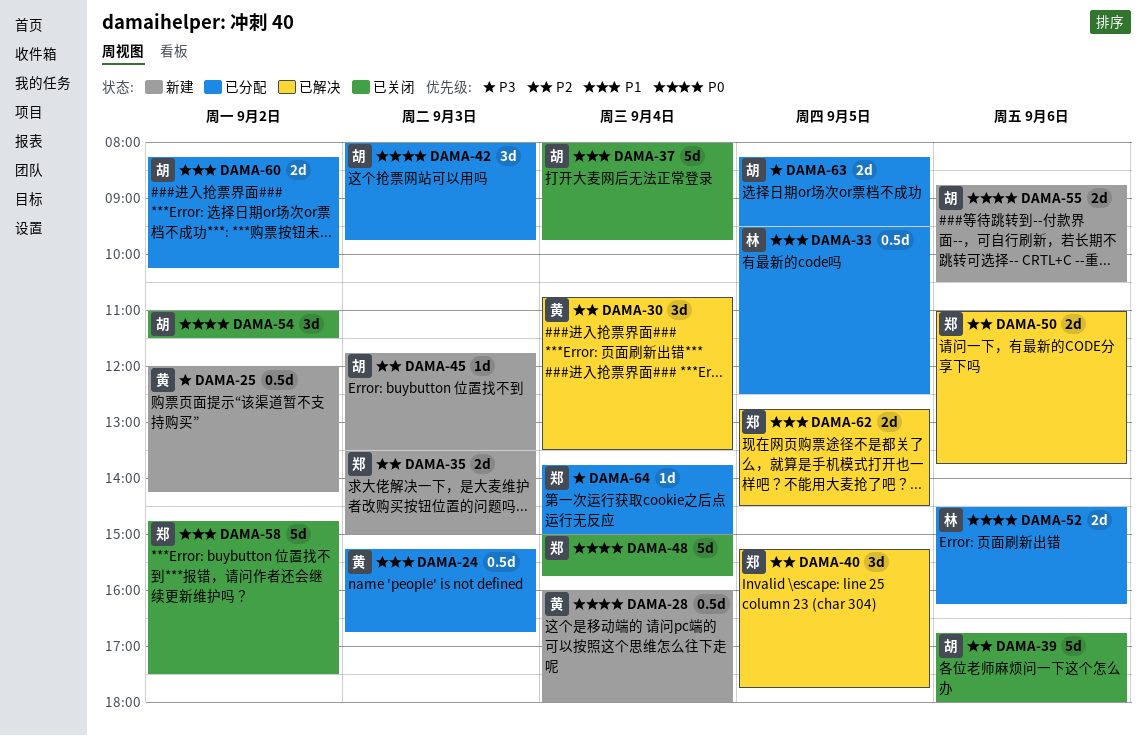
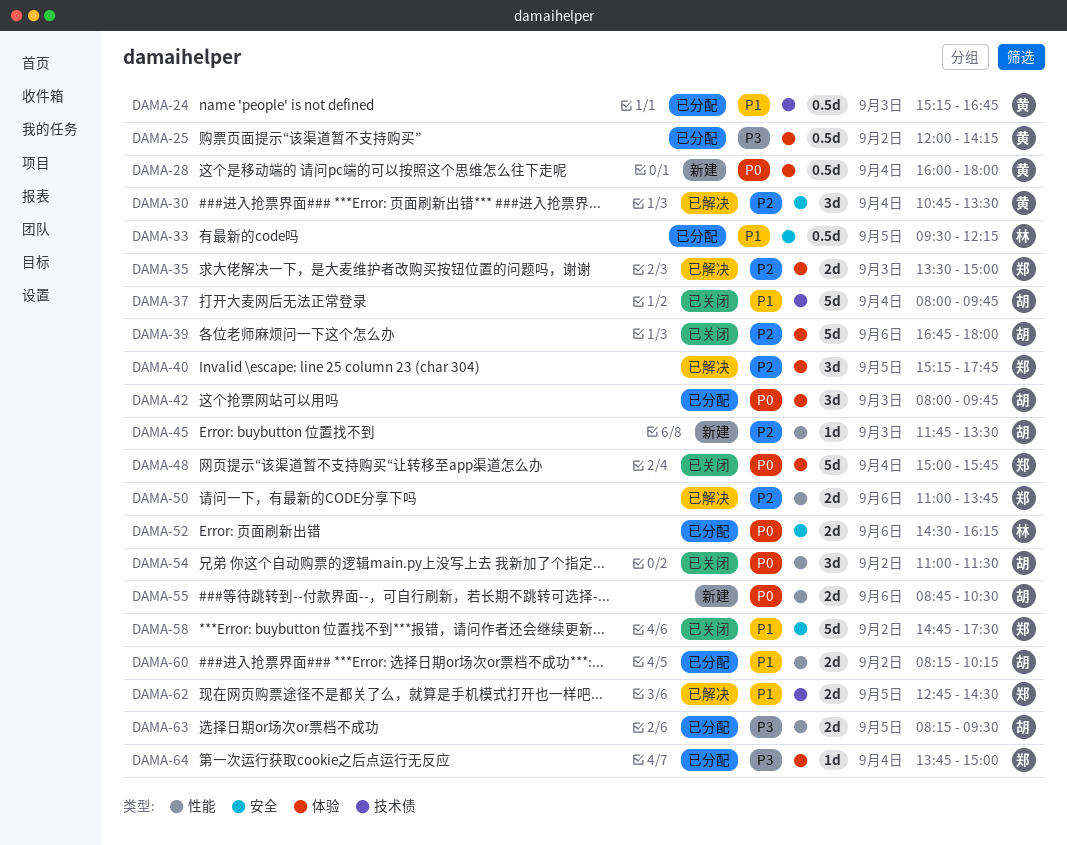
DAMA-25, status: 新建 -> 已分配
DAMA-33, ends: 12:30 -> 12:15
DAMA-35, status: 新建 -> 已解决

